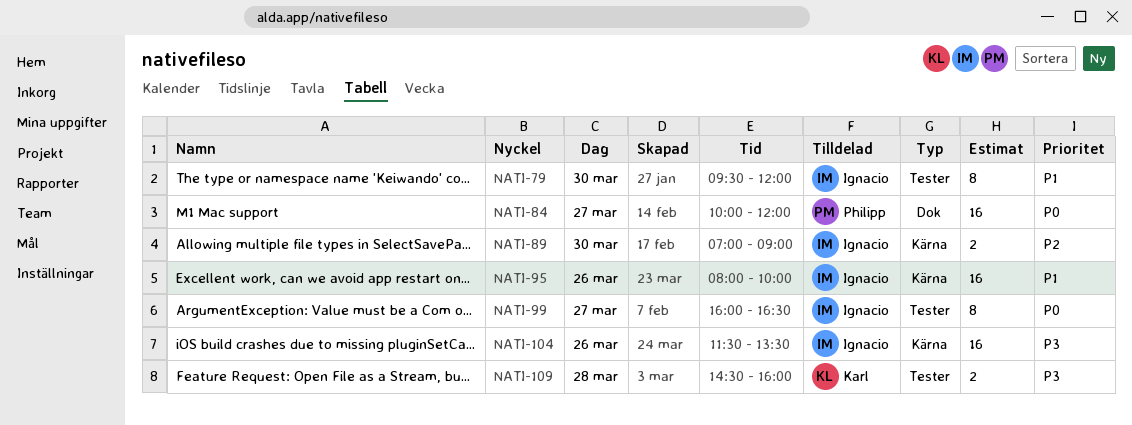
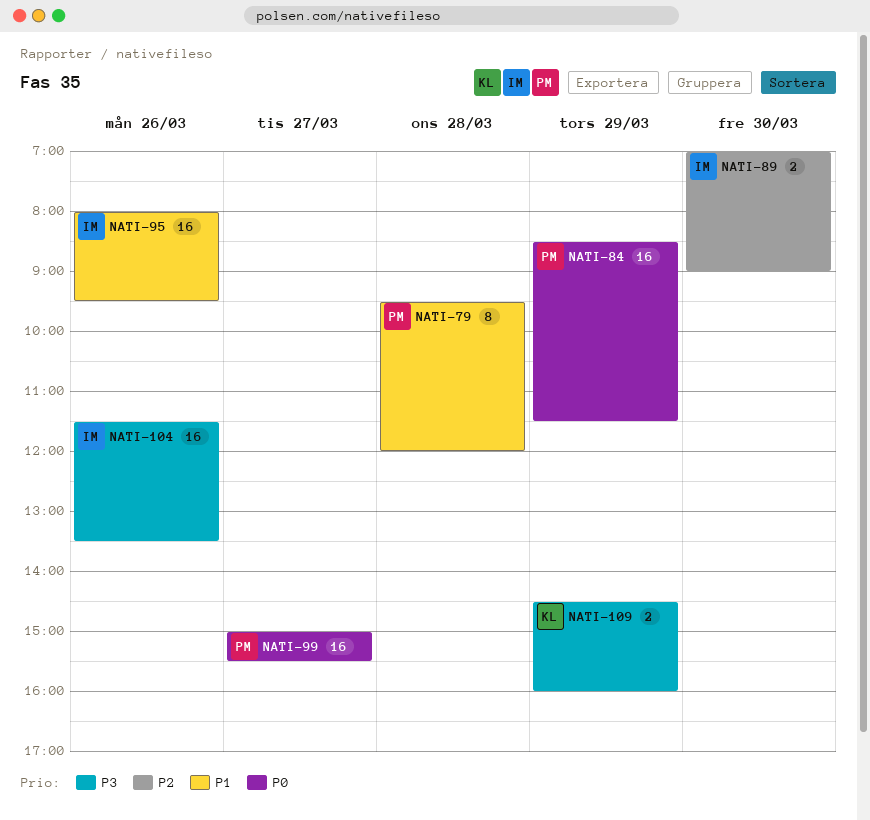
NATI-79, owner: Ignacio -> Philipp
NATI-79, day: Mar 30 -> Mar 28
NATI-84, day: Mar 27 -> Mar 29
NATI-84, begins: 10:00 -> 08:30
NATI-84, ends: 12:00 -> 11:30
NATI-95, ends: 10:00 -> 09:30
NATI-99, owner: Ignacio -> Philipp
NATI-99, estimate: 8 -> 16
NATI-99, begins: 16:00 -> 15:00
NATI-99, ends: 16:30 -> 15:30
NATI-109, day: Mar 28 -> Mar 29

